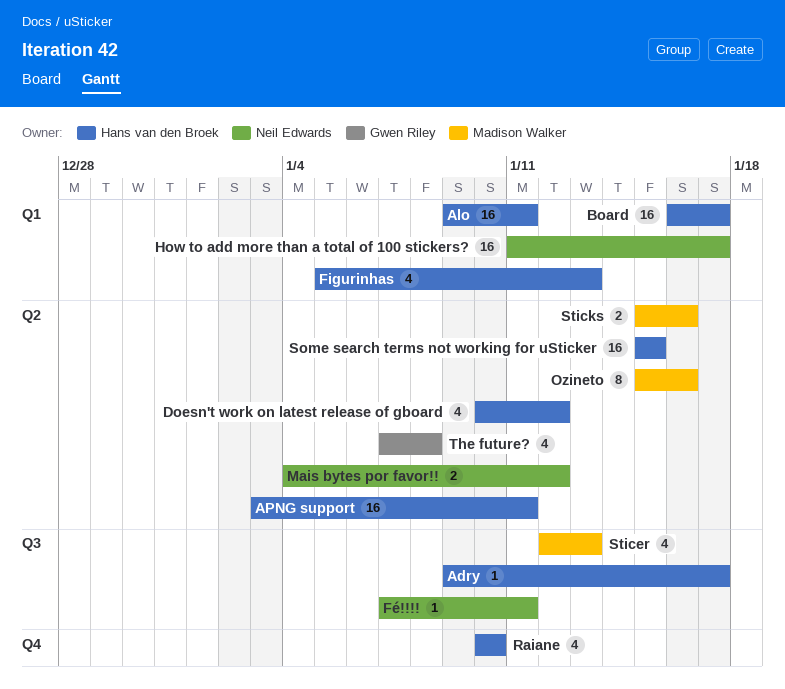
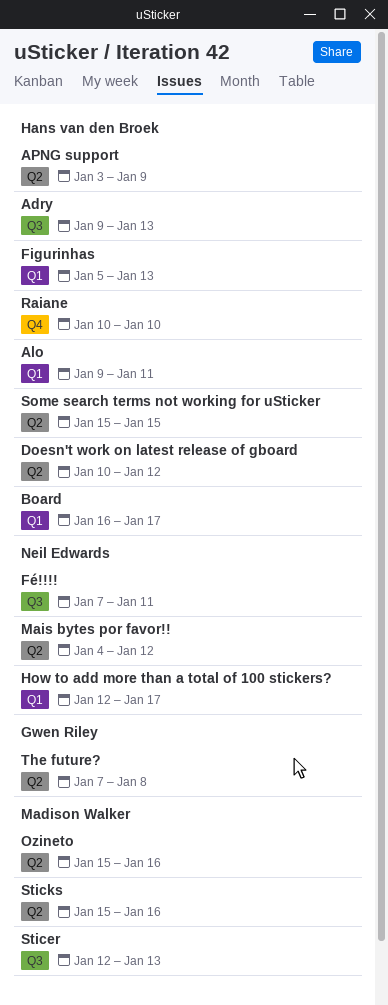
Adry, due: Jan 17 -> Jan 13
APNG support, due: Jan 11 -> Jan 9
How to add more than a total of 100 stickers?, start: Jan 11 -> Jan 12

